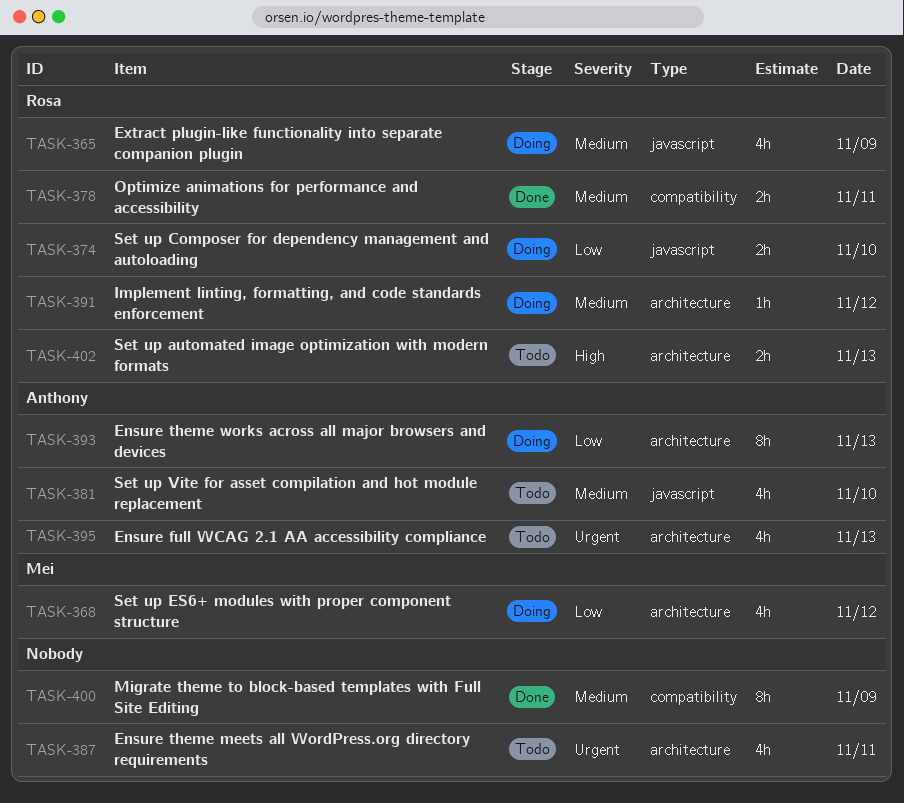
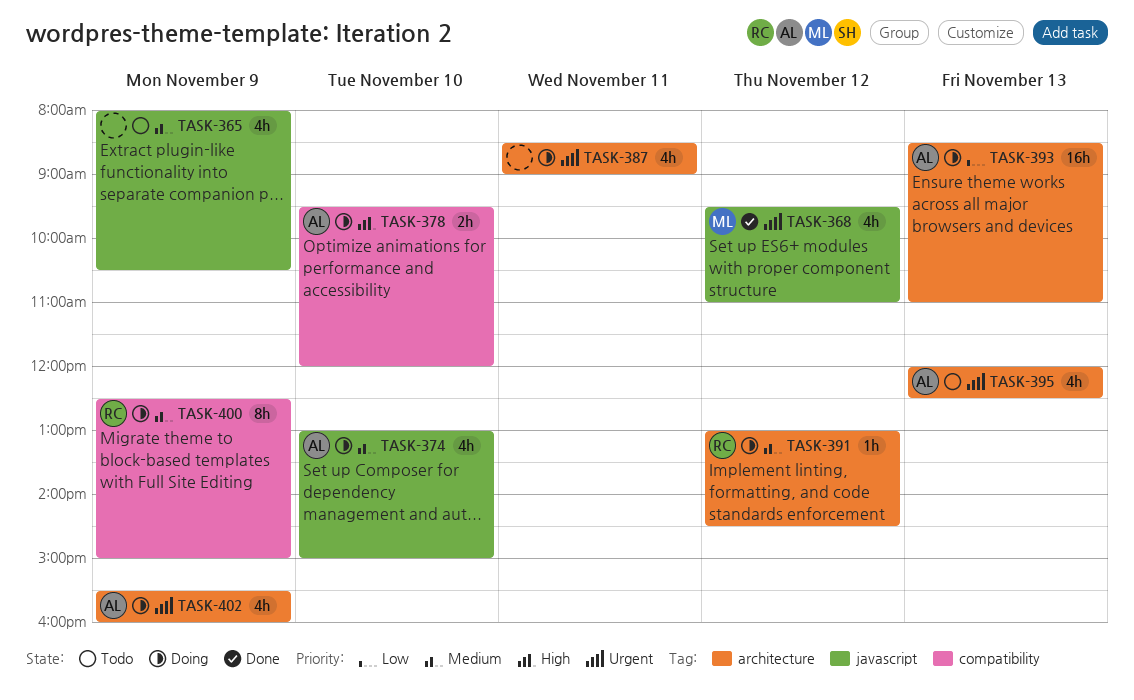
TASK-365, status: Doing -> Todo
TASK-365, owner: Rosa -> none
TASK-368, status: Doing -> Done
TASK-368, priority: Low -> Urgent
TASK-368, label: architecture -> javascript
TASK-374, owner: Rosa -> Anthony
TASK-374, priority: Low -> Medium
TASK-374, estimate: 2h -> 4h
TASK-378, status: Done -> Doing
TASK-378, owner: Rosa -> Anthony
TASK-378, priority: Medium -> High
TASK-378, day: Nov 11 -> Nov 10
TASK-381: present -> none
TASK-387, status: Todo -> Doing
TASK-393, estimate: 8h -> 16h
TASK-400, status: Done -> Doing
TASK-400, owner: none -> Rosa
TASK-402, status: Todo -> Doing
TASK-402, owner: Rosa -> Anthony
TASK-402, priority: High -> Urgent
TASK-402, estimate: 2h -> 4h
TASK-402, day: Nov 13 -> Nov 9

